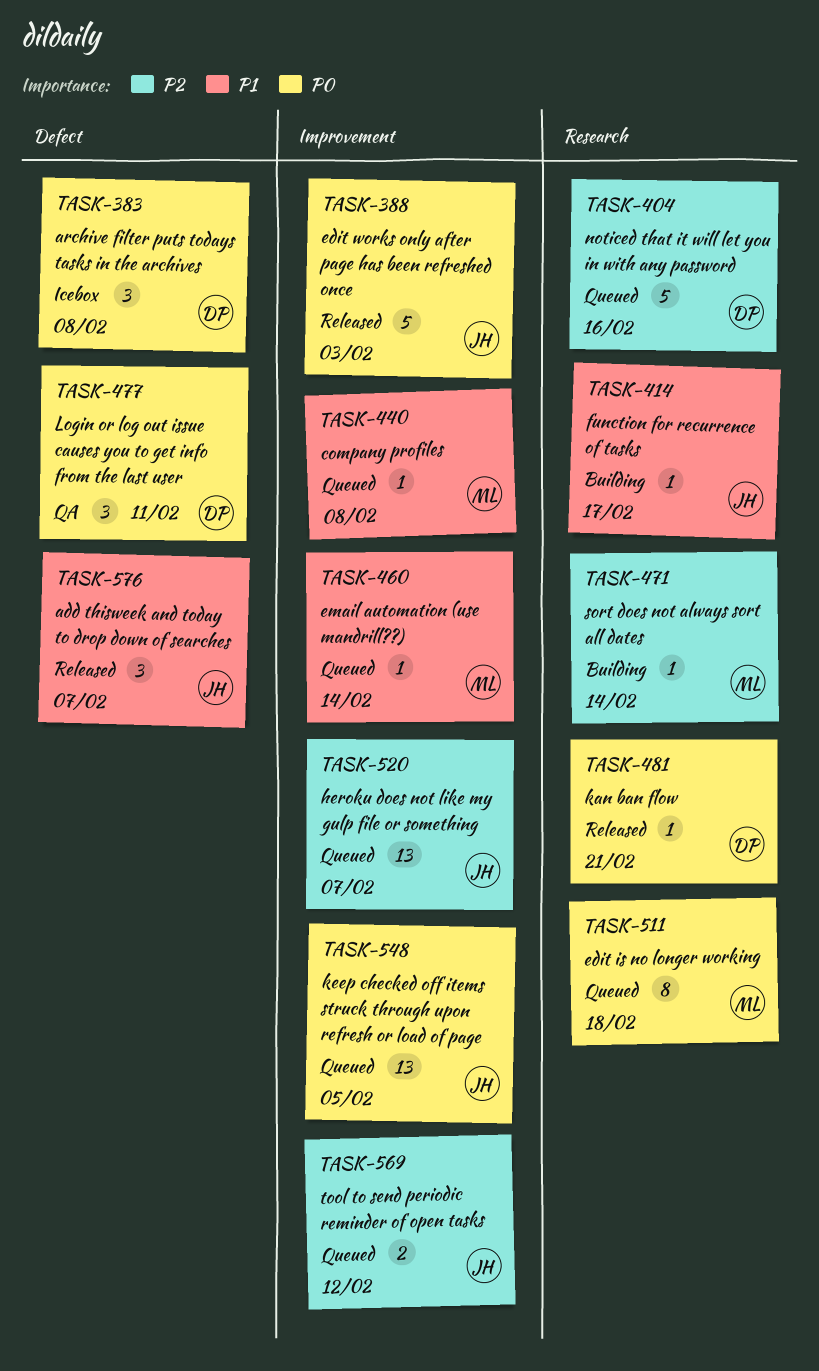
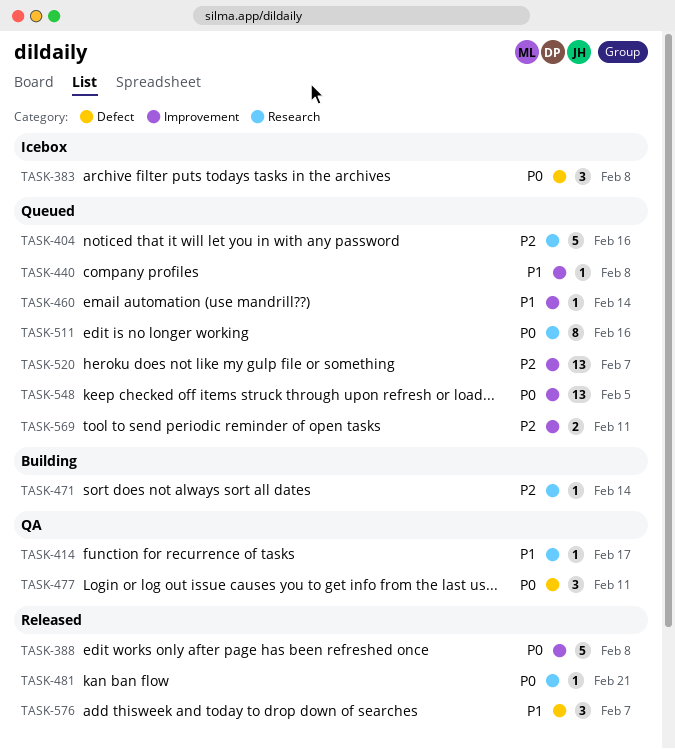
TASK-388, due: Feb 3 -> Feb 8
TASK-414, status: Building -> QA
TASK-511, due: Feb 18 -> Feb 16
TASK-569, due: Feb 12 -> Feb 11

